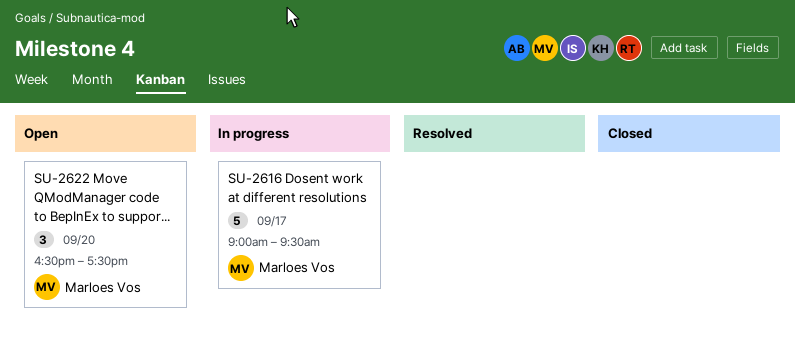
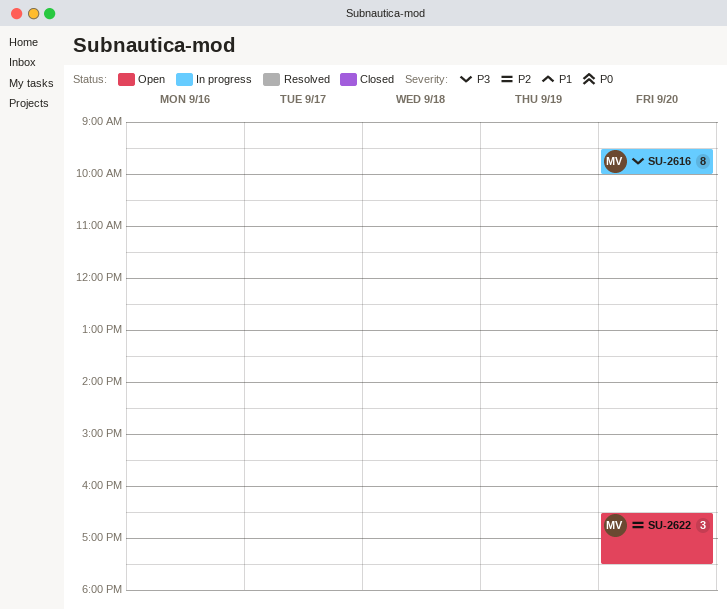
SU-2616, estimate: 5 -> 8
SU-2616, day: Sep 17 -> Sep 20
SU-2616, begins: 09:00 -> 09:30
SU-2616, ends: 09:30 -> 10:00

